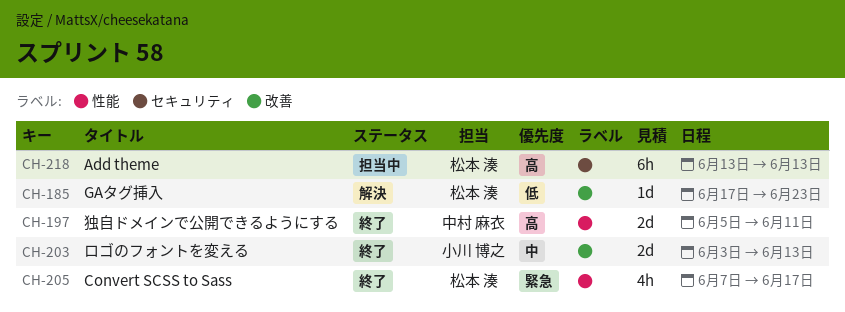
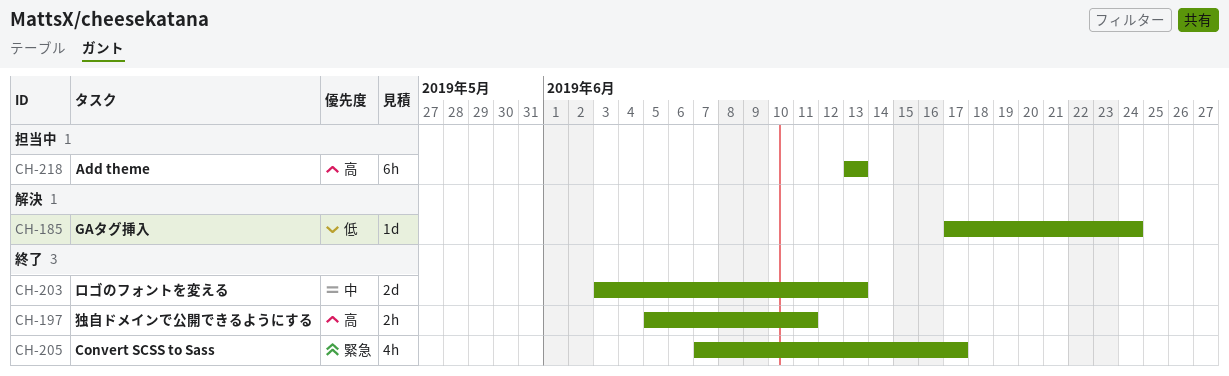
CH-185, due: Jun 23 -> Jun 24
CH-197, estimate: 2d -> 2h

